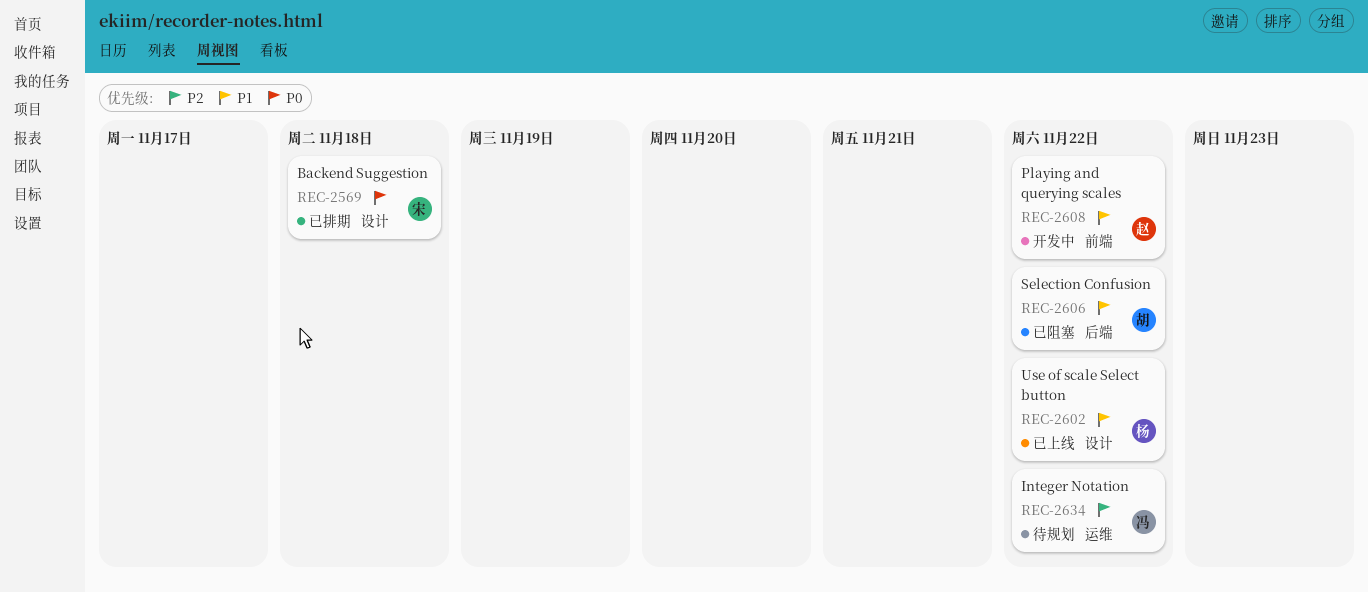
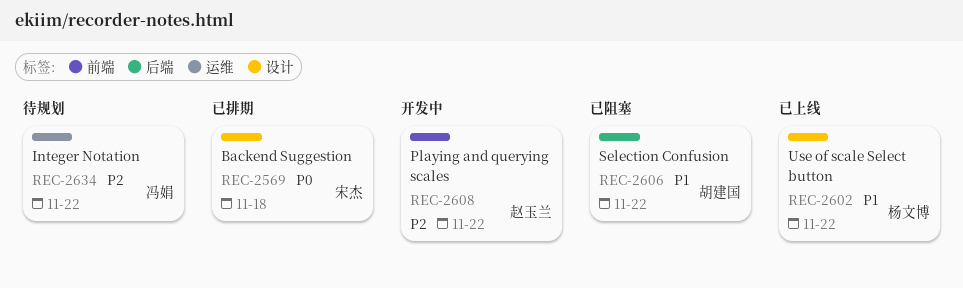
REC-2608, priority: P1 -> P2

